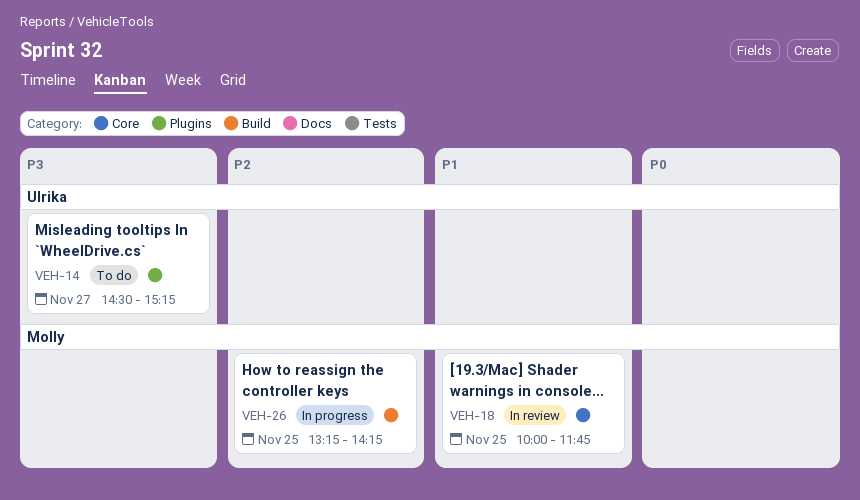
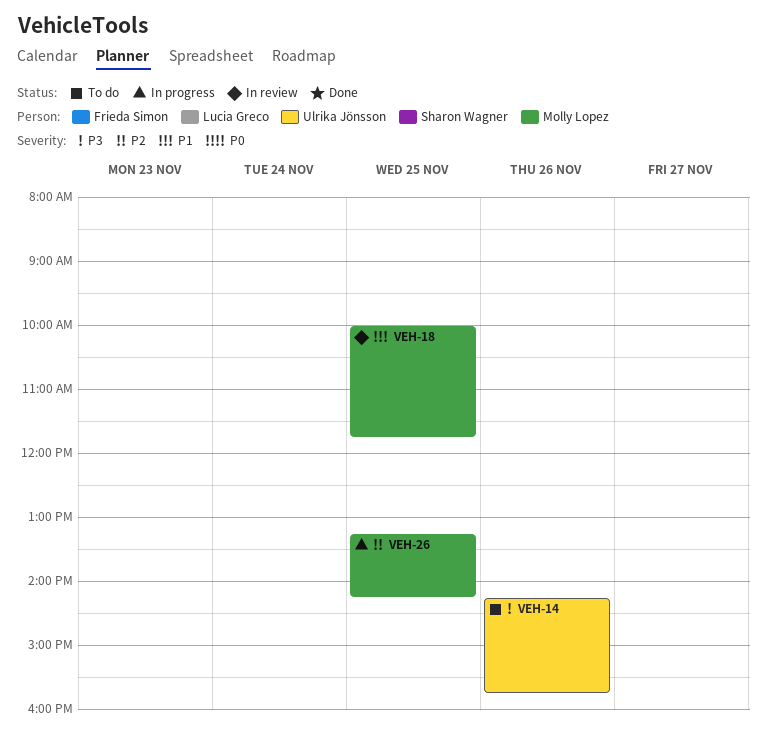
VEH-14, day: Nov 27 -> Nov 26
VEH-14, begins: 14:30 -> 14:15
VEH-14, ends: 15:15 -> 15:45

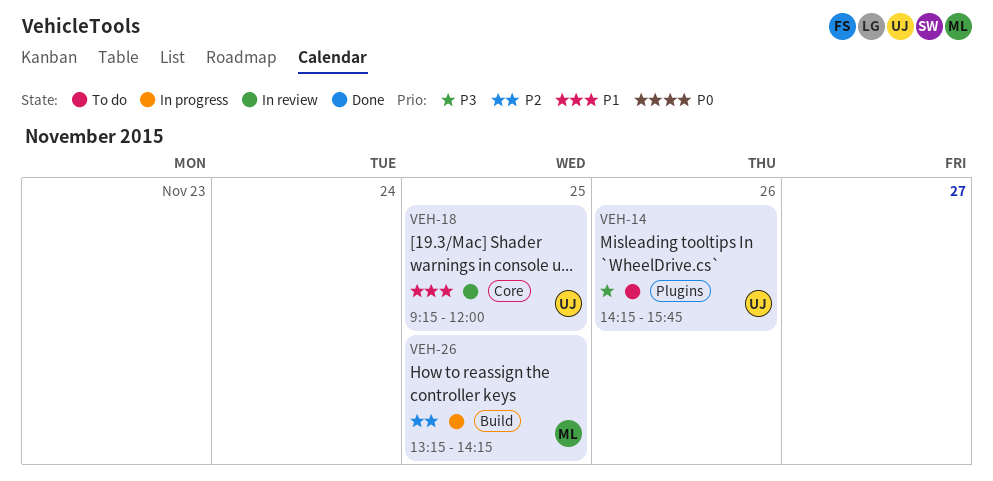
VEH-18, owner: Molly Lopez -> Ulrika Jönsson
VEH-18, begins: 10:00 -> 09:15
VEH-18, ends: 11:45 -> 12:00

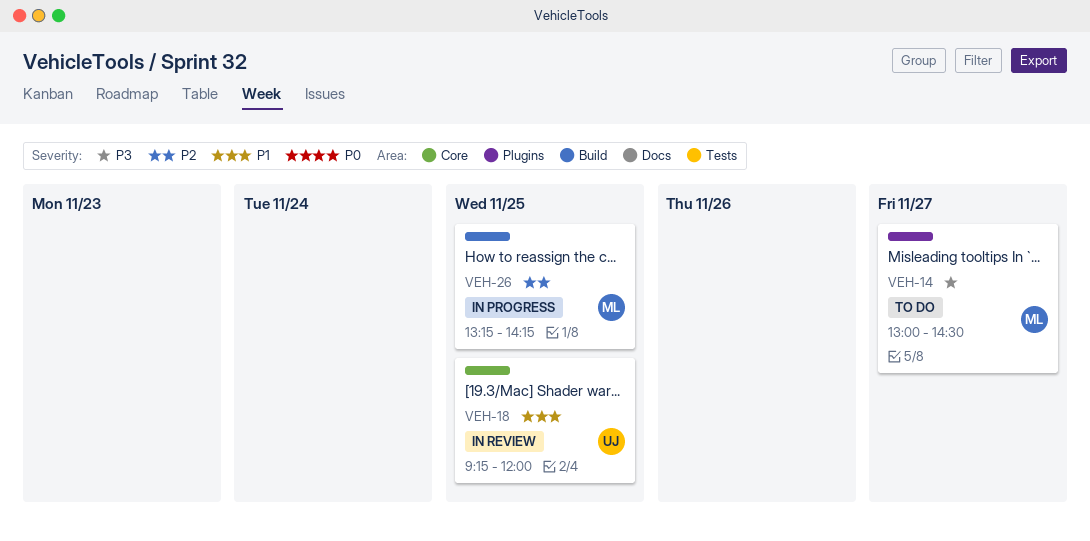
VEH-14, owner: UJ -> ML
VEH-14, day: Nov 26 -> Nov 27
VEH-14, begins: 14:15 -> 13:00
VEH-14, ends: 15:45 -> 14:30

